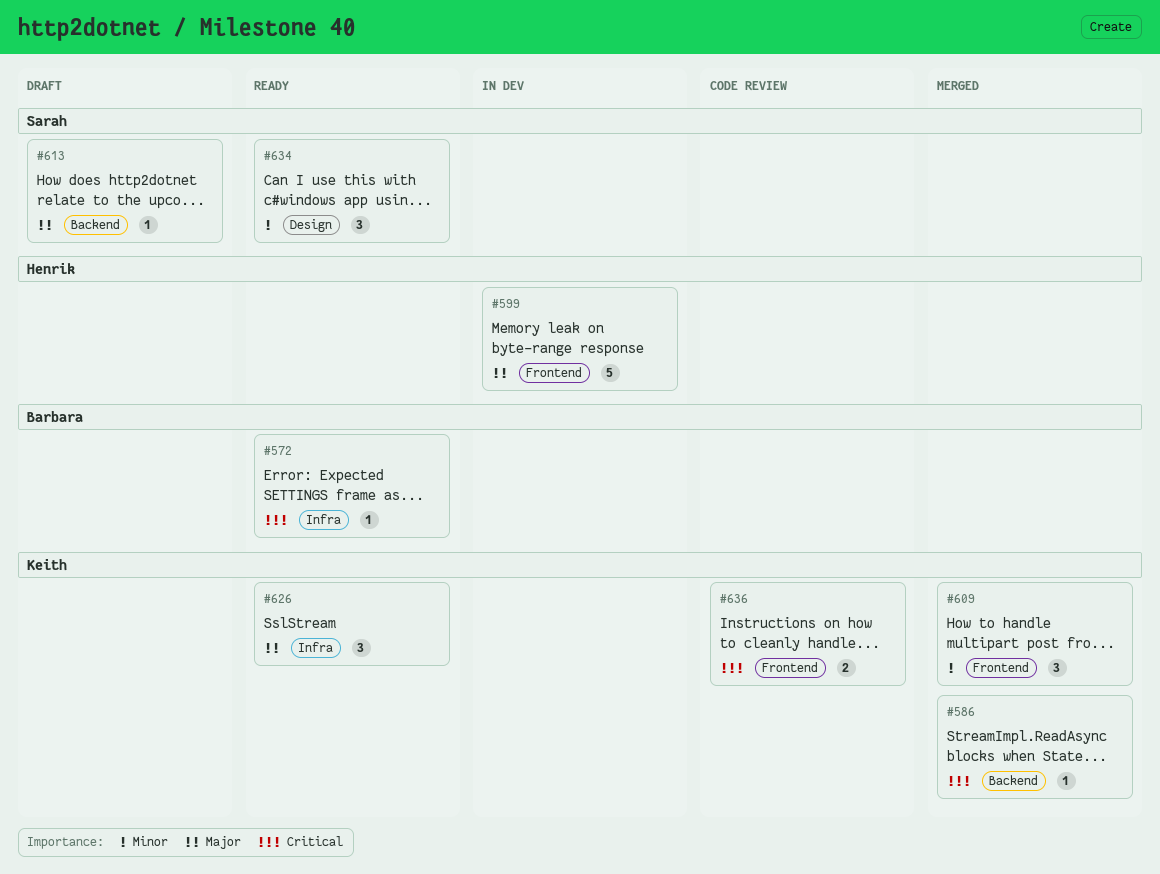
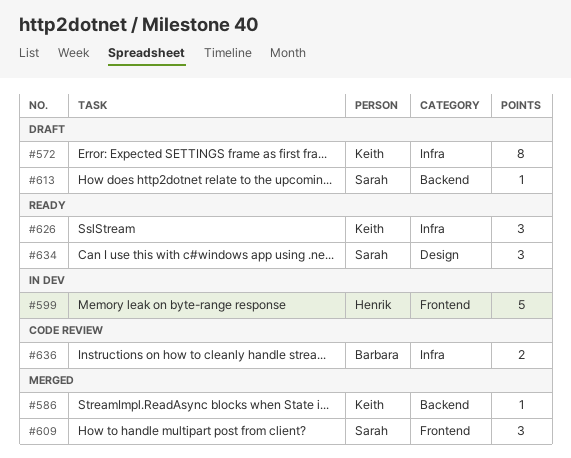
#572, status: Ready -> Draft
#572, owner: Barbara -> Keith
#572, estimate: 1 -> 8
#609, owner: Keith -> Sarah
#636, owner: Keith -> Barbara
#636, label: Frontend -> Infra

